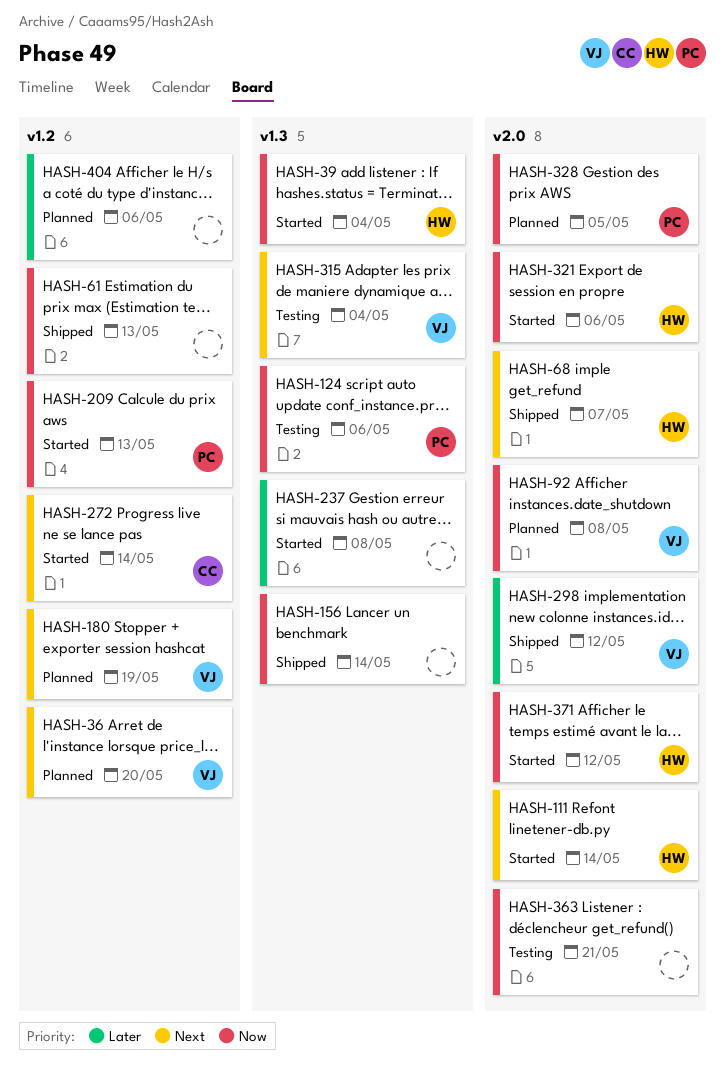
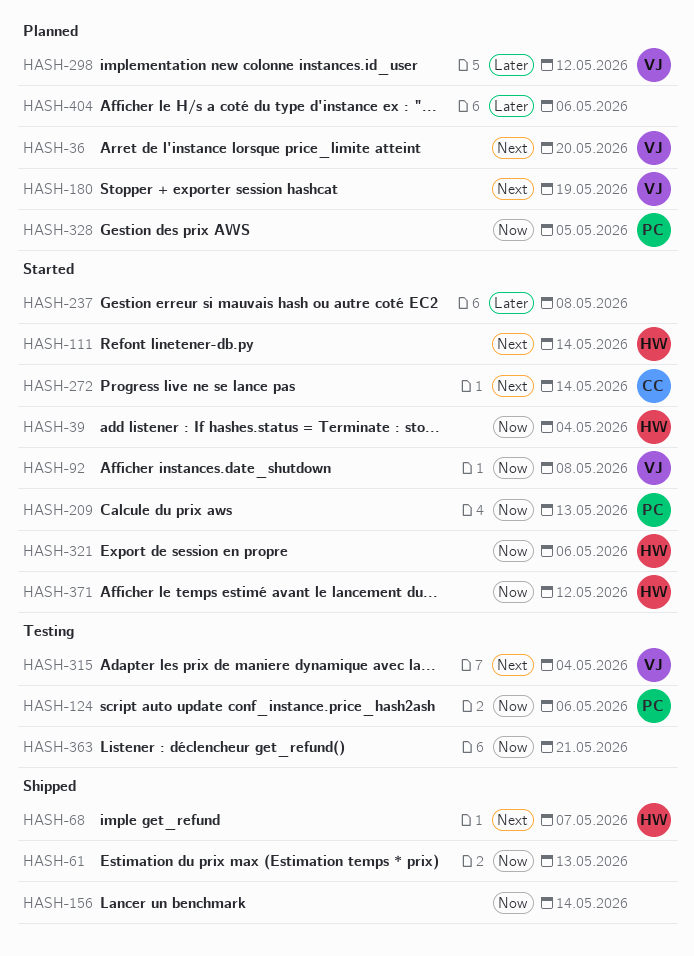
HASH-92, status: Planned -> Started
HASH-298, status: Shipped -> Planned

